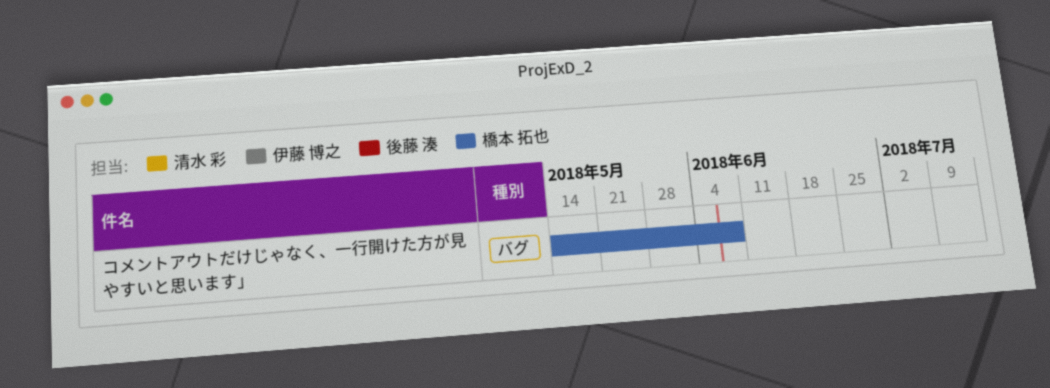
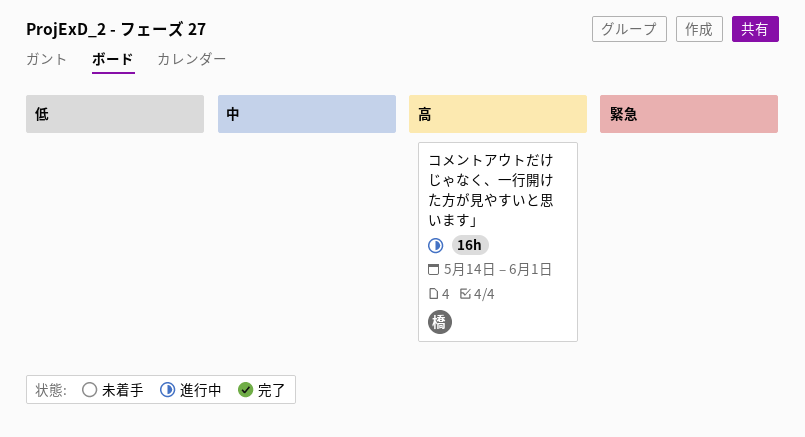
コメントアウトだけじゃなく、一行開けた方が見やすいと思います」, due: Jun 8 -> Jun 1

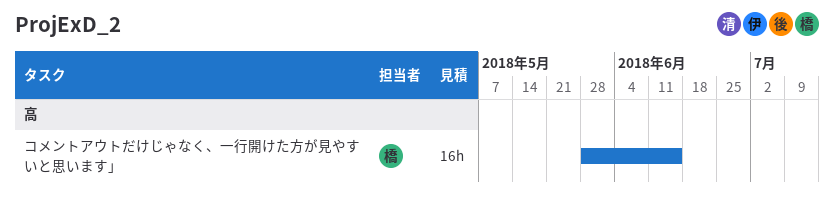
コメントアウトだけじゃなく、一行開けた方が見やすいと思います」, start: May 14 -> May 28
コメントアウトだけじゃなく、一行開けた方が見やすいと思います」, due: Jun 1 -> Jun 15

